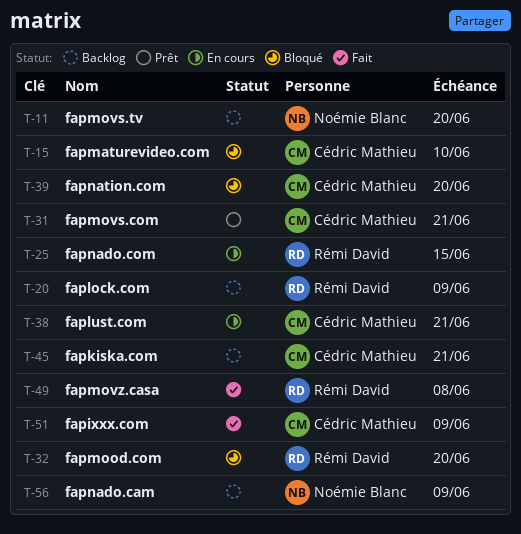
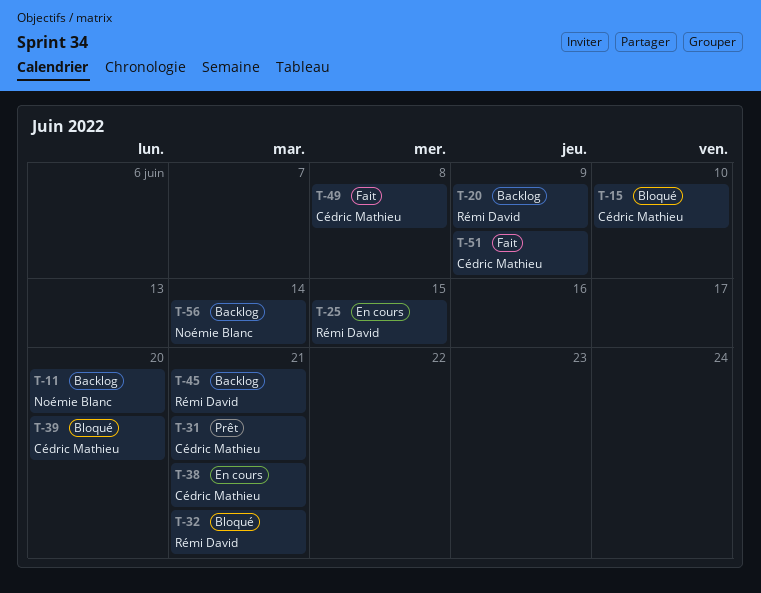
T-32, due: Jun 20 -> Jun 21
T-45, owner: Cédric Mathieu -> Rémi David
T-49, owner: Rémi David -> Cédric Mathieu
T-56, due: Jun 9 -> Jun 14

